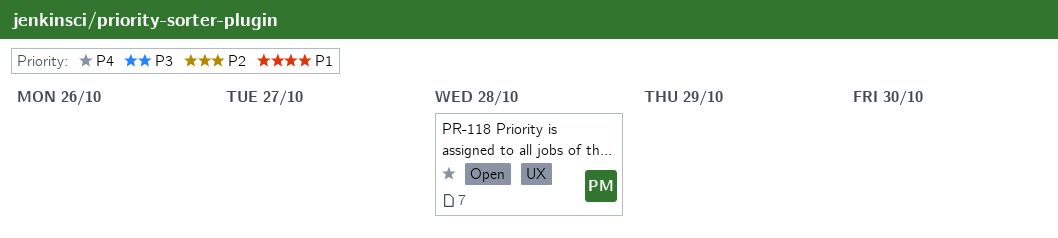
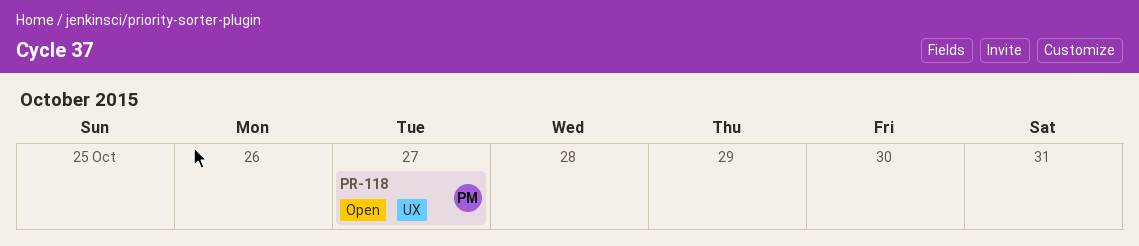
PR-118, due: Oct 28 -> Oct 27

